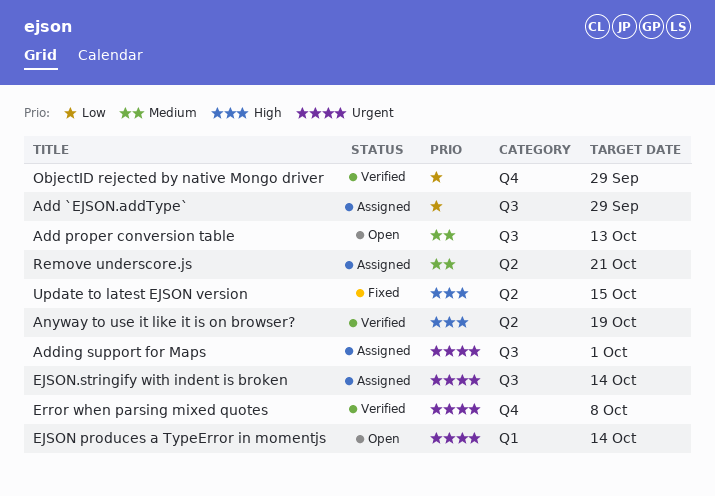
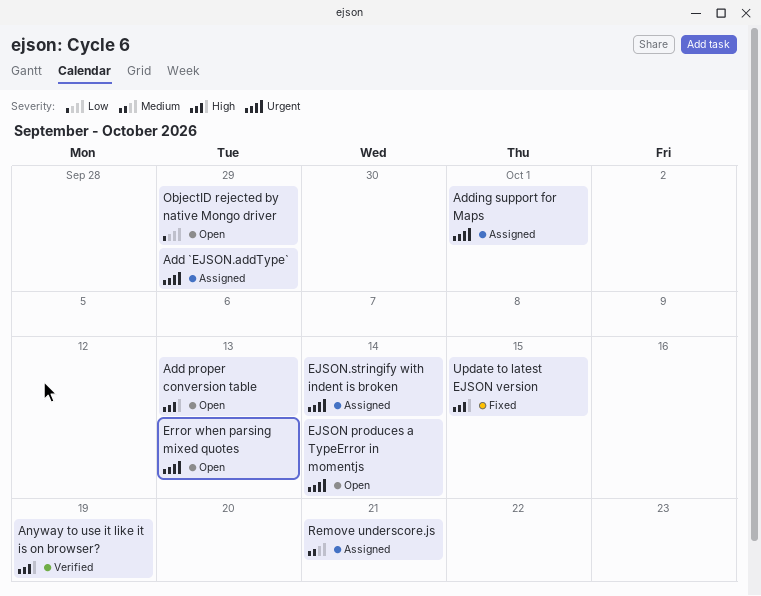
Add `EJSON.addType`, priority: Low -> Urgent
Add proper conversion table, priority: Medium -> High
Error when parsing mixed quotes, status: Verified -> Open
Error when parsing mixed quotes, due: Oct 8 -> Oct 13
ObjectID rejected by native Mongo driver, status: Verified -> Open

